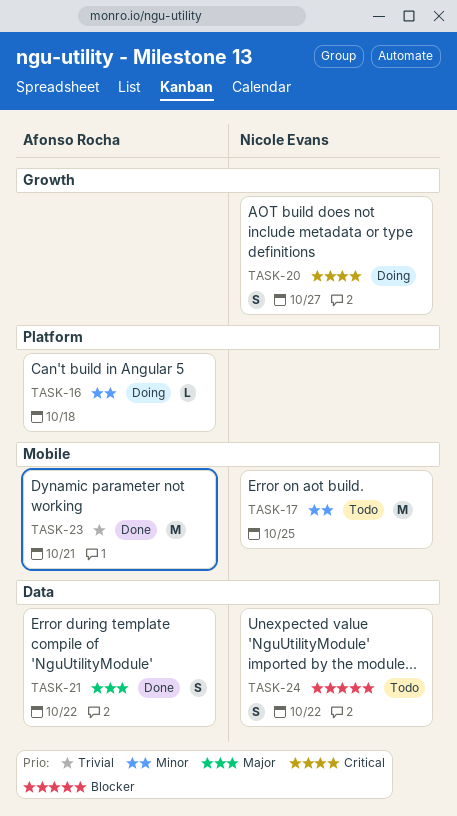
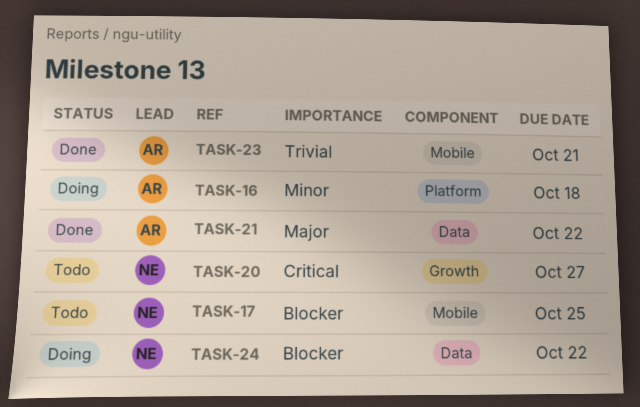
TASK-17, priority: Minor -> Blocker
TASK-20, status: Doing -> Todo
TASK-24, status: Todo -> Doing

